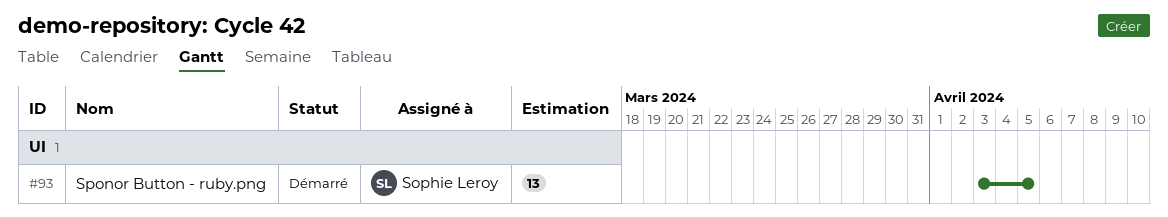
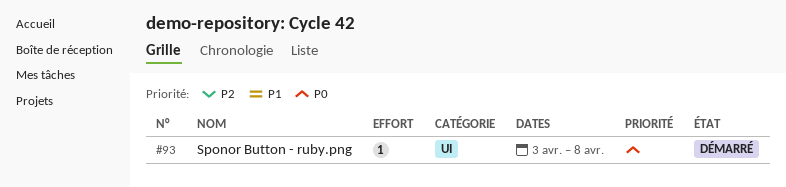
#93, estimate: 13 -> 1
#93, due: Apr 5 -> Apr 8

